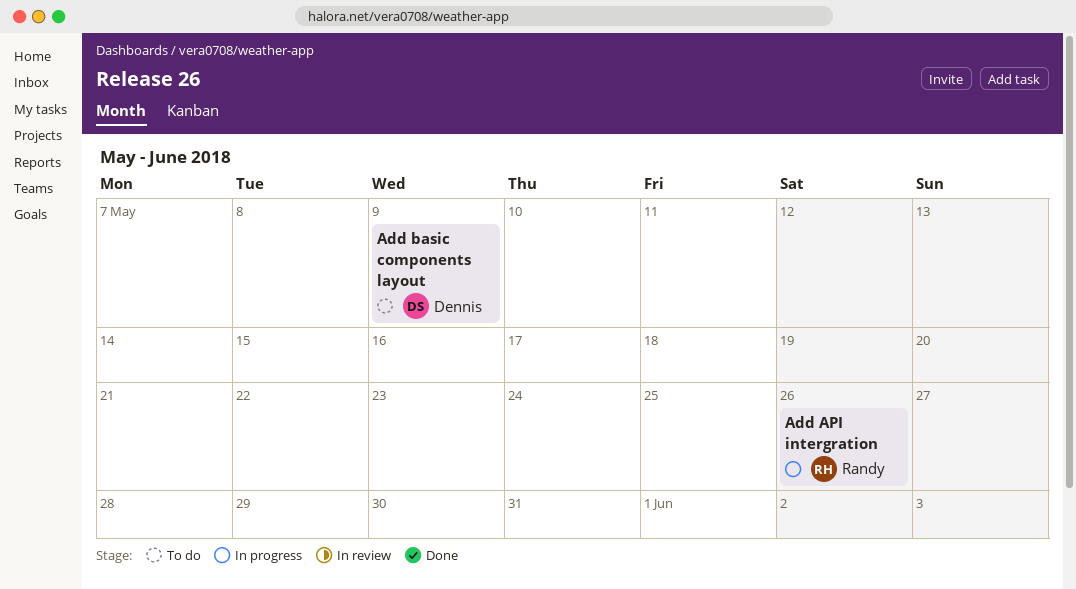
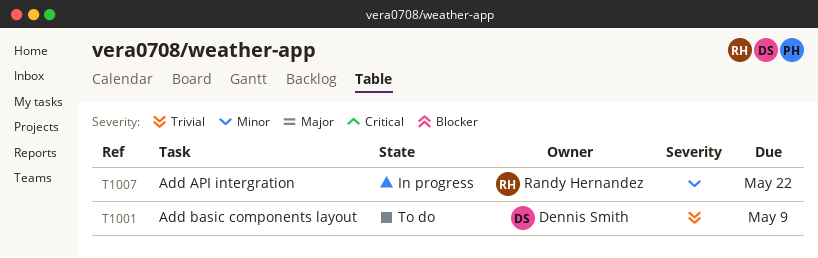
Add API intergration, due: May 26 -> May 22

